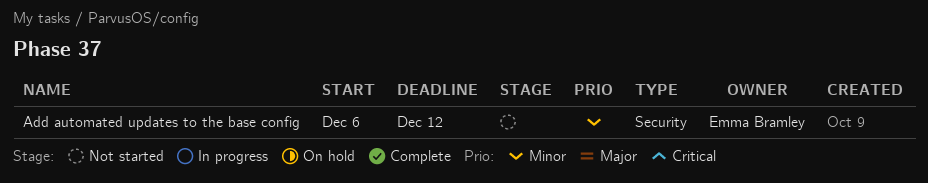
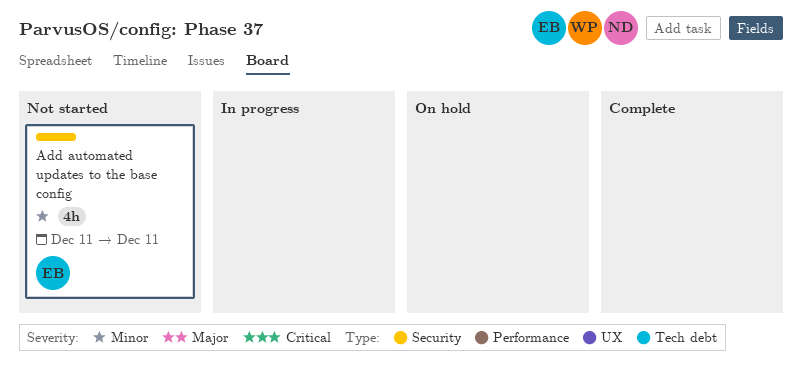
Add automated updates to the base config, start: Dec 6 -> Dec 11
Add automated updates to the base config, due: Dec 12 -> Dec 11

